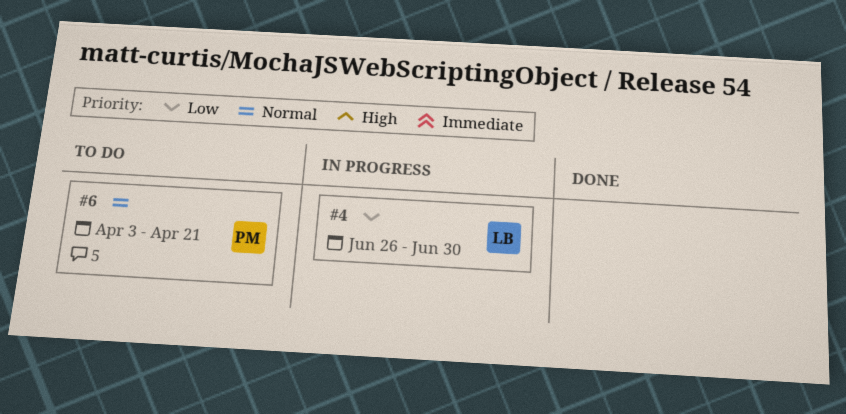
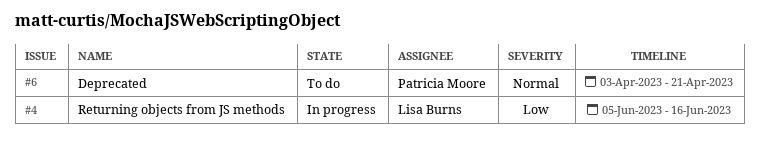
#4, start: Jun 26 -> Jun 5
#4, due: Jun 30 -> Jun 16

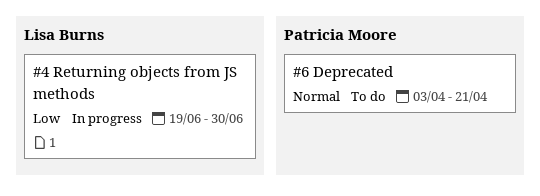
#4, start: Jun 5 -> Jun 19
#4, due: Jun 16 -> Jun 30

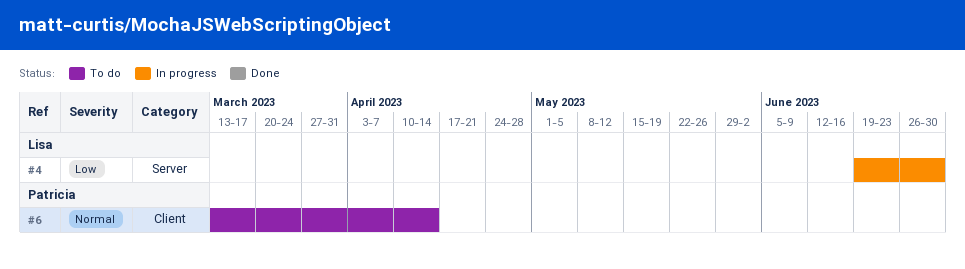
#6, start: Apr 3 -> Mar 13
#6, due: Apr 21 -> Apr 14

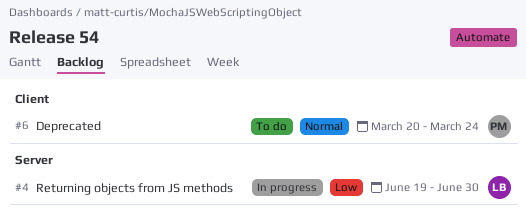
#6, start: Mar 13 -> Mar 20
#6, due: Apr 14 -> Mar 24

